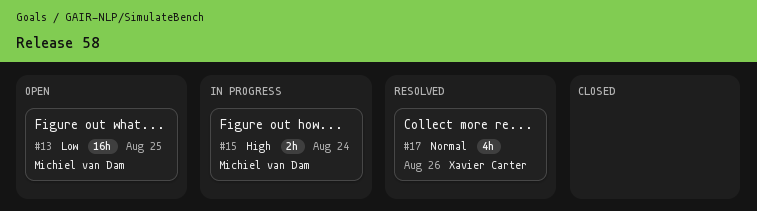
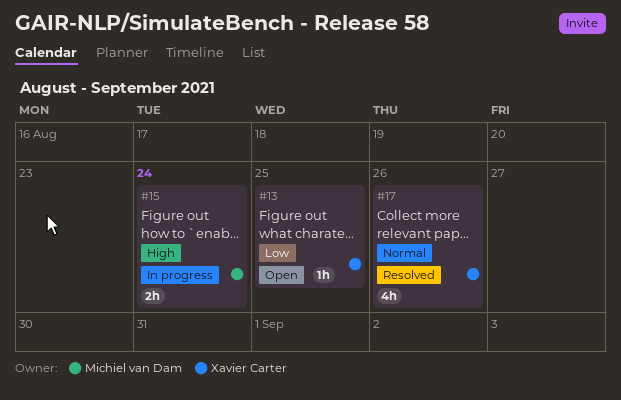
#13, owner: Michiel van Dam -> Xavier Carter
#13, estimate: 16h -> 1h

